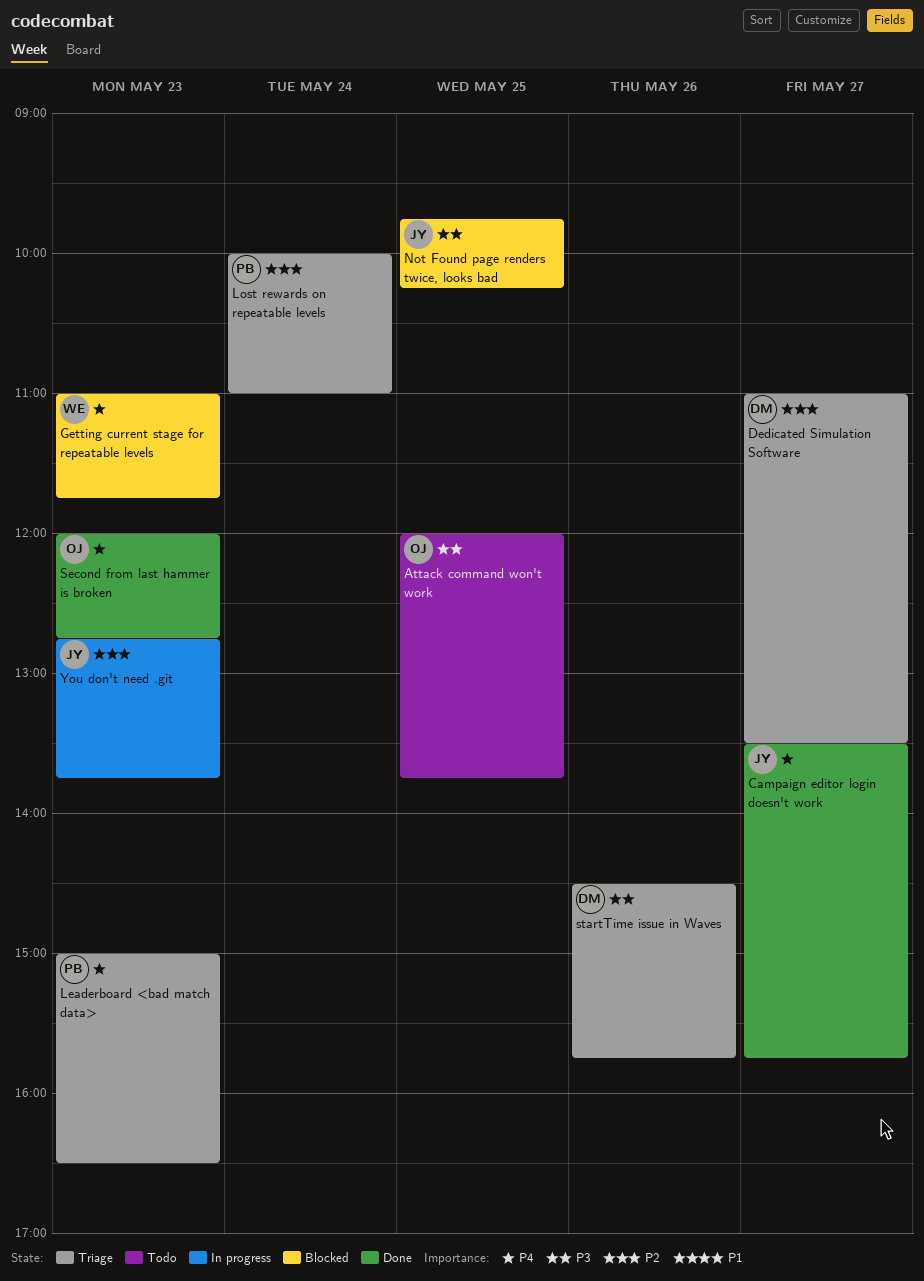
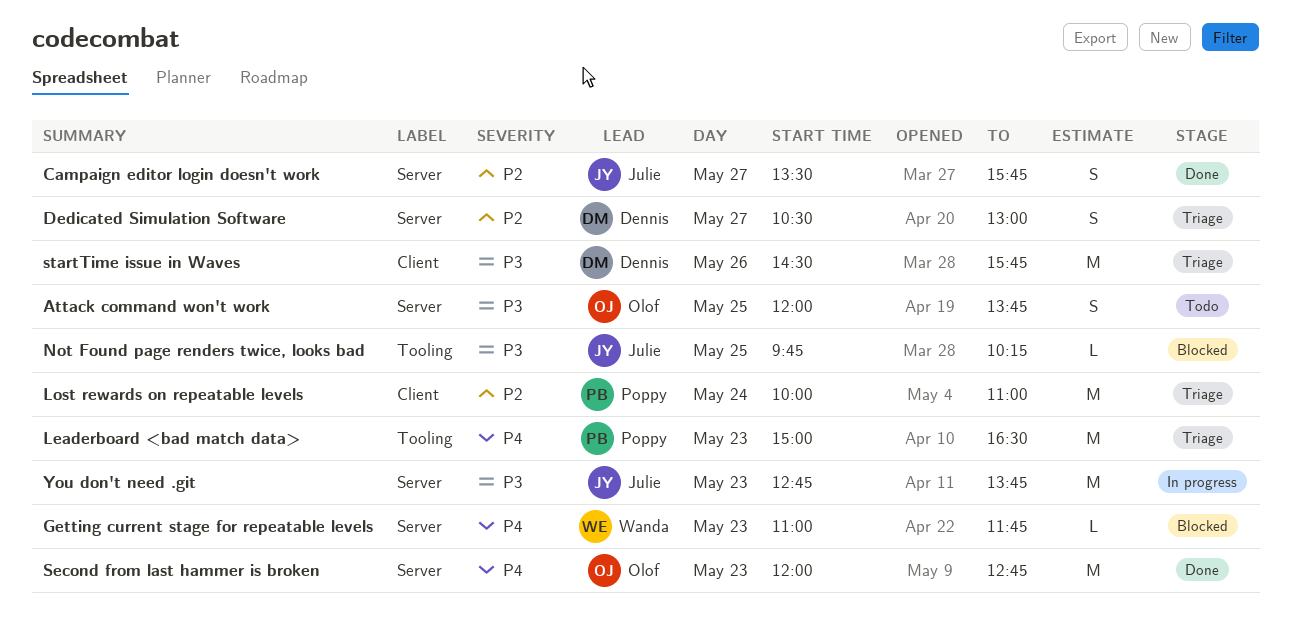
Campaign editor login doesn't work, priority: P4 -> P2
Dedicated Simulation Software, begins: 11:00 -> 10:30
Dedicated Simulation Software, ends: 13:30 -> 13:00
You don't need .git, priority: P2 -> P3

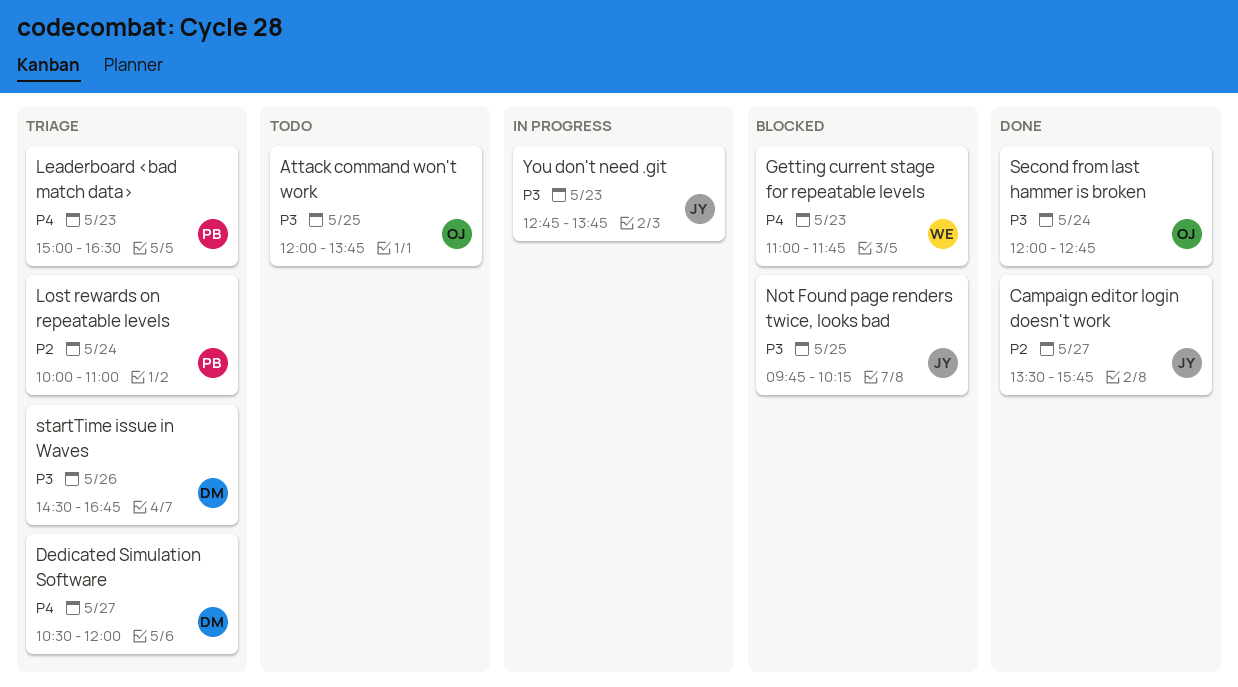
Dedicated Simulation Software, priority: P2 -> P4
Dedicated Simulation Software, ends: 13:00 -> 12:00
Second from last hammer is broken, priority: P4 -> P3
Second from last hammer is broken, day: May 23 -> May 24
startTime issue in Waves, ends: 15:45 -> 16:45

